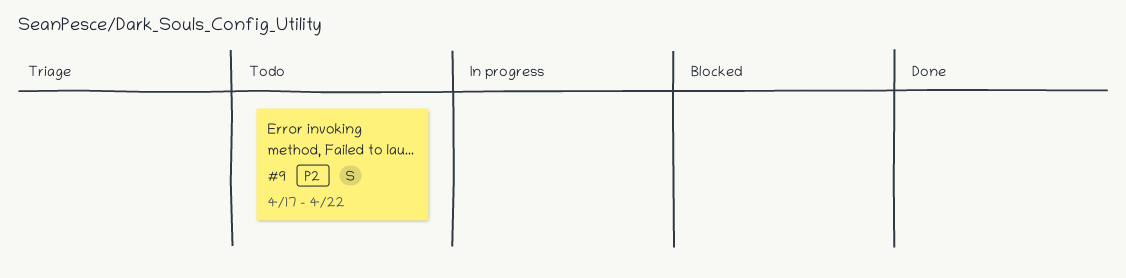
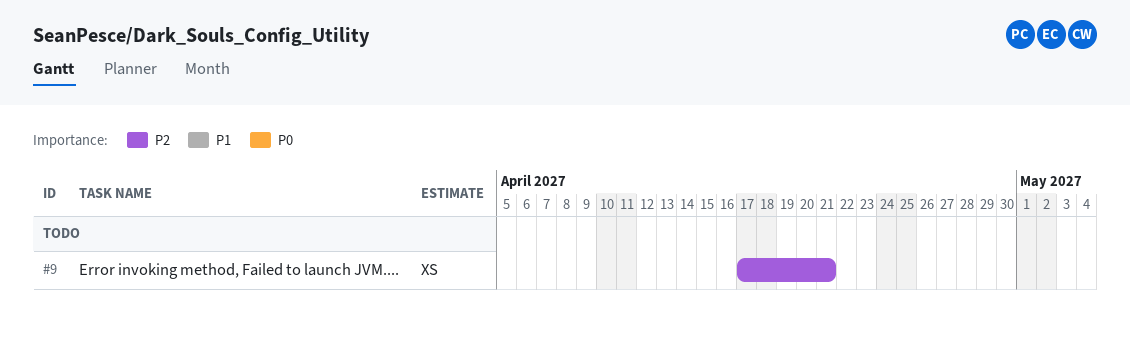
#9, estimate: S -> XS
#9, due: Apr 22 -> Apr 21

